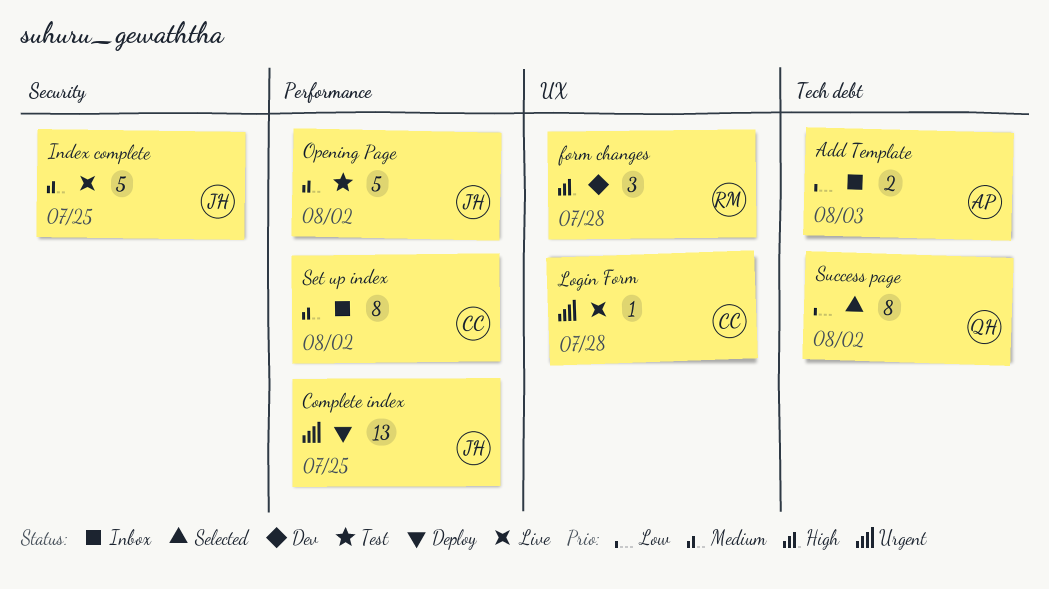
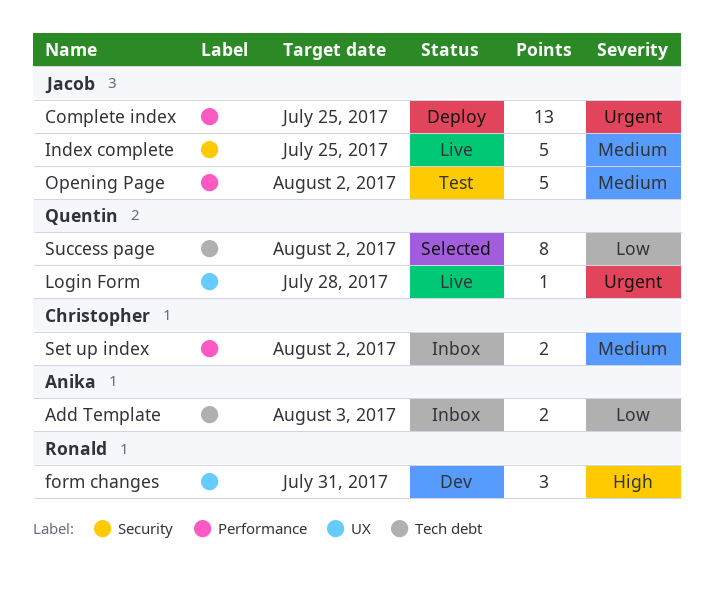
form changes, due: Jul 28 -> Jul 31
Login Form, owner: Christopher -> Quentin
Set up index, estimate: 8 -> 2

